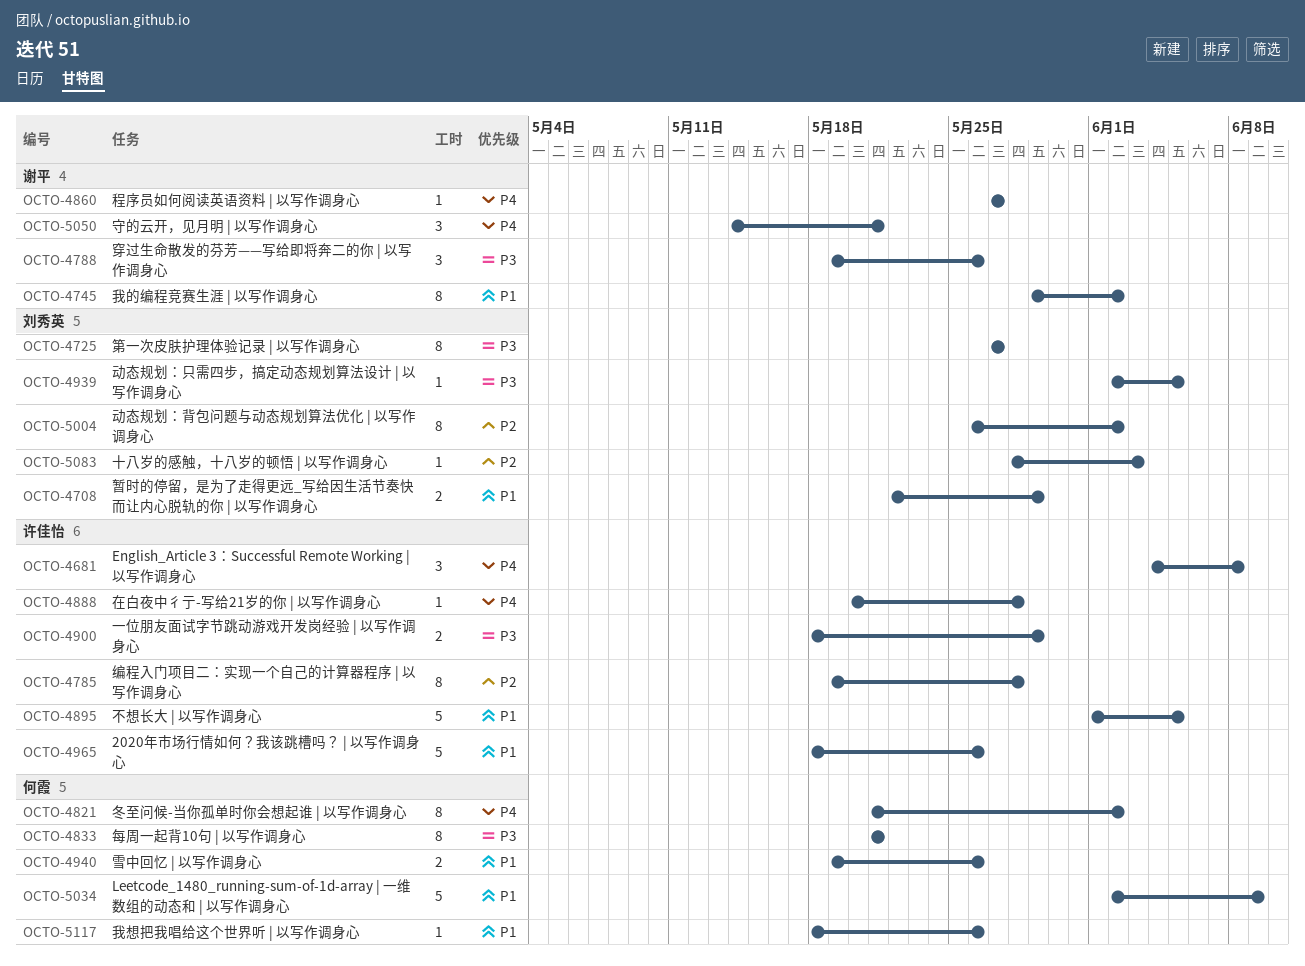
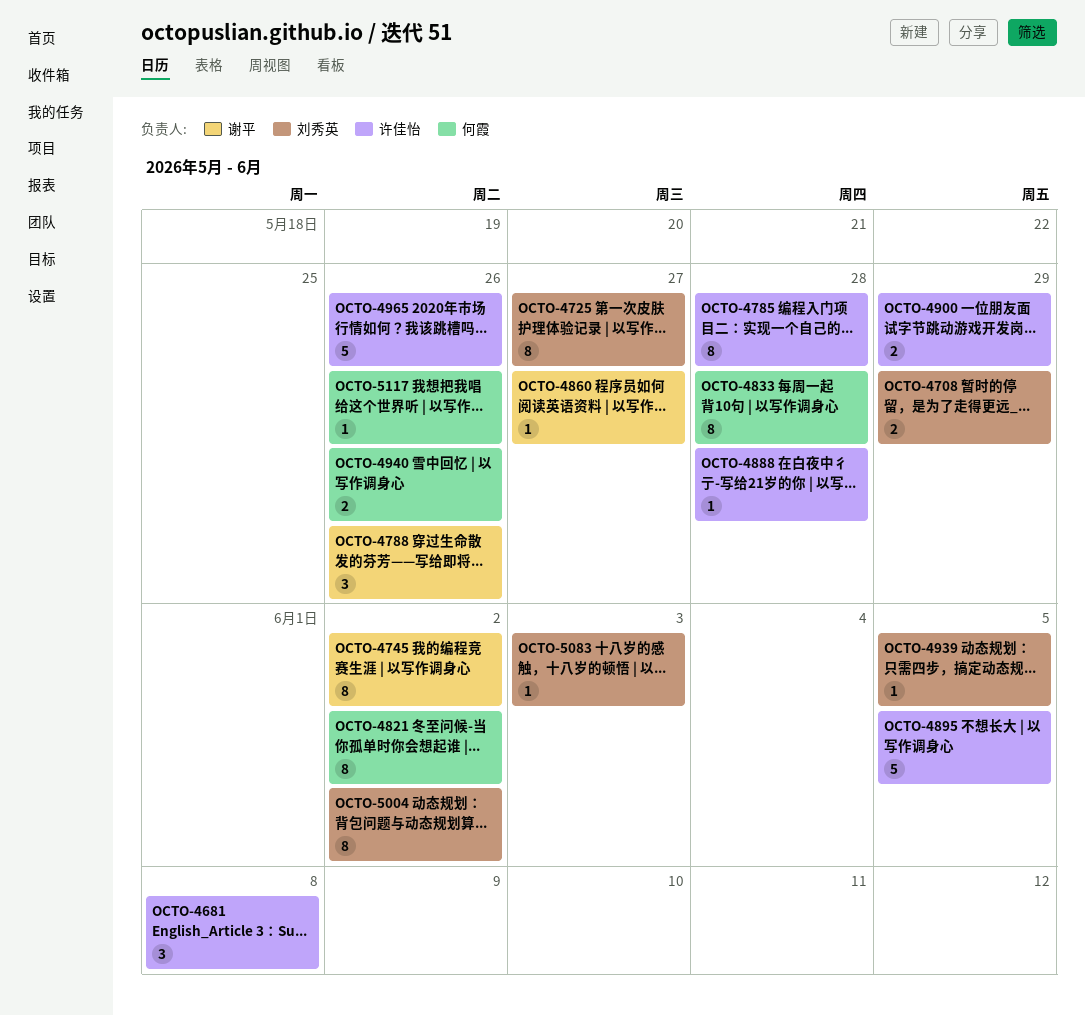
OCTO-4833, due: May 21 -> May 28
OCTO-5034: present -> none
OCTO-5050: present -> none

